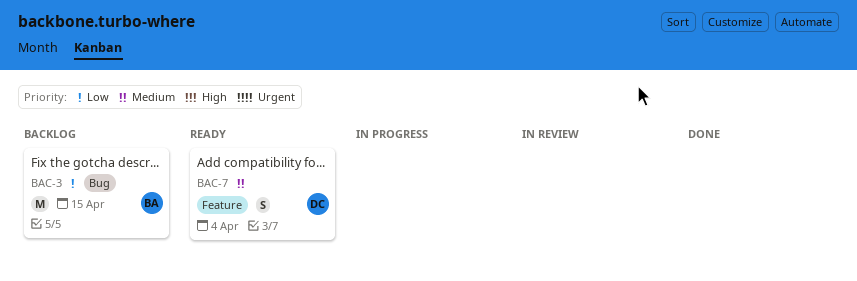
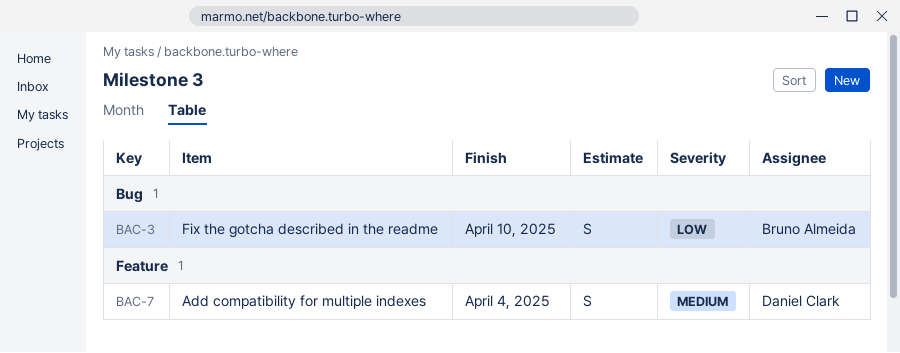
BAC-3, estimate: M -> S
BAC-3, due: Apr 15 -> Apr 10

